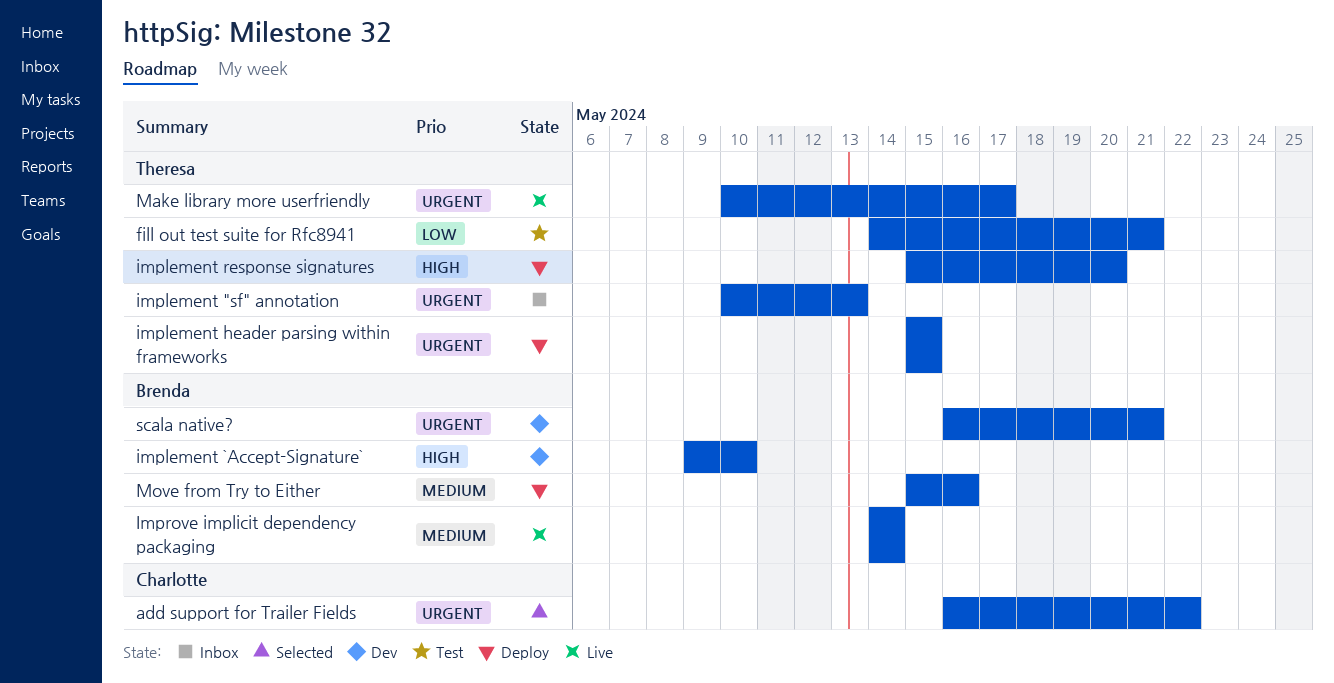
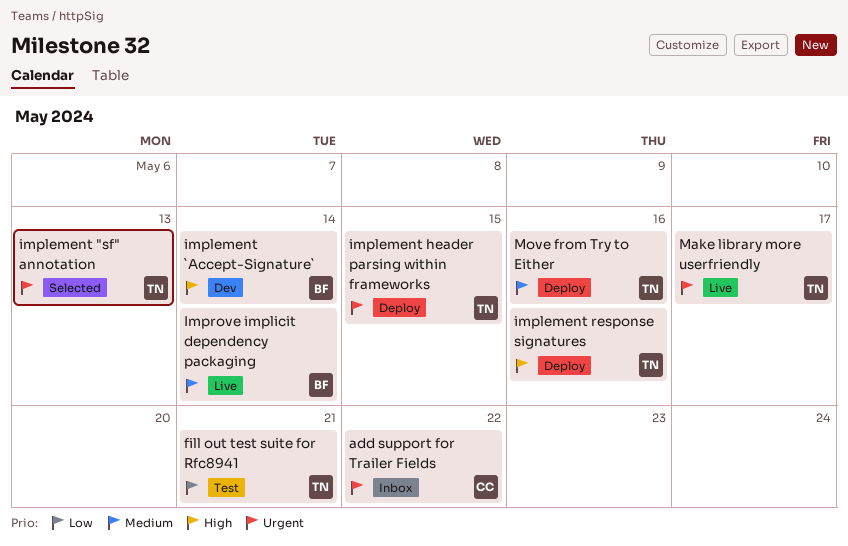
add support for Trailer Fields, status: Selected -> Inbox
implement "sf" annotation, status: Inbox -> Selected
implement `Accept-Signature`, due: May 10 -> May 14
implement response signatures, due: May 20 -> May 16
Move from Try to Either, owner: Brenda -> Theresa
scala native?: present -> none

